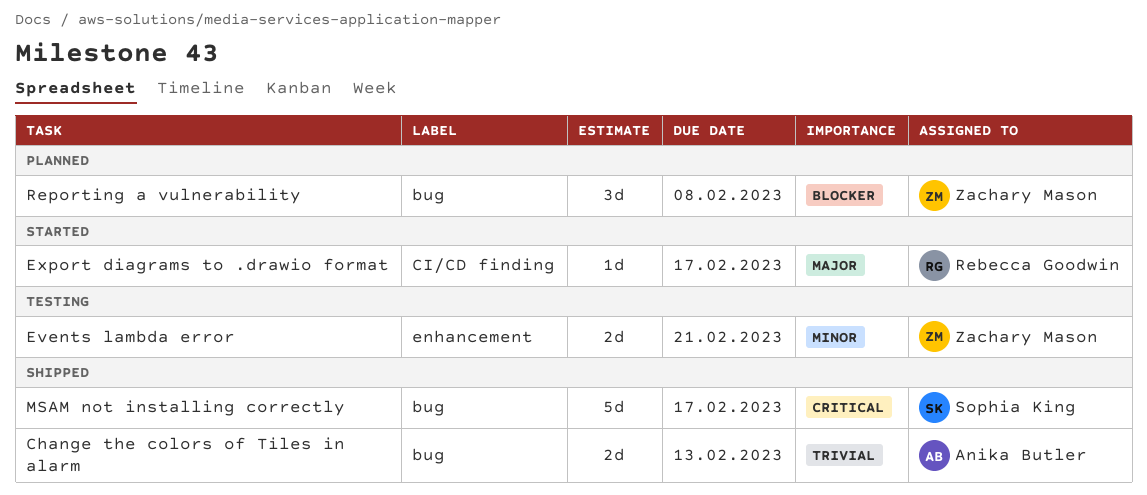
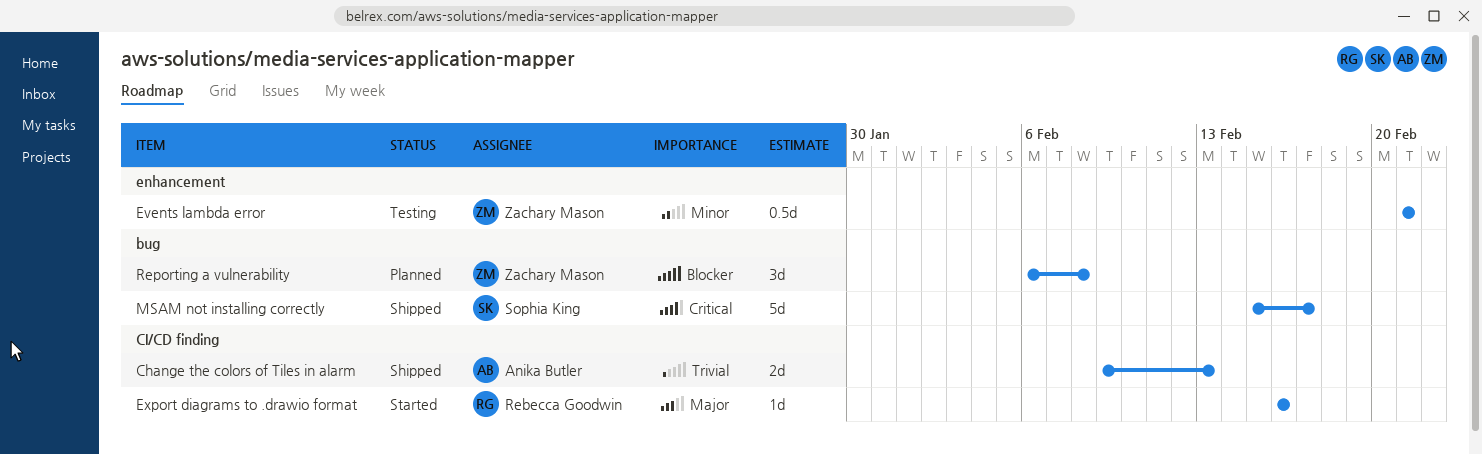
Change the colors of Tiles in alarm, label: bug -> CI/CD finding
Events lambda error, estimate: 2d -> 0.5d
Export diagrams to .drawio format, due: Feb 17 -> Feb 16

